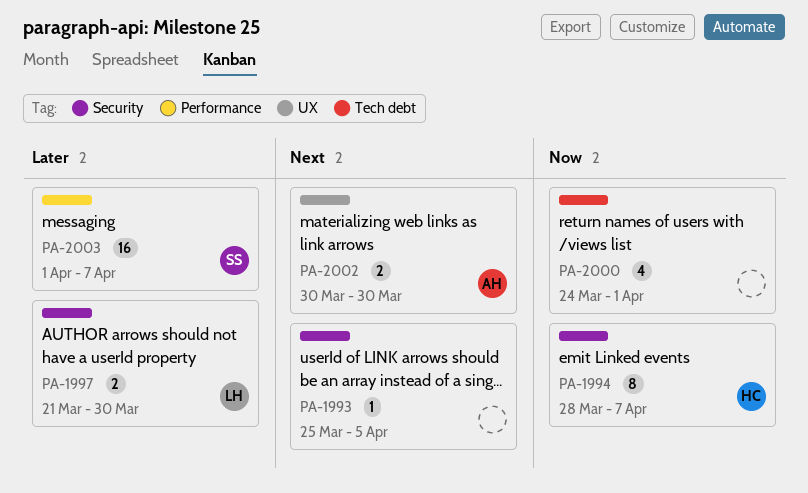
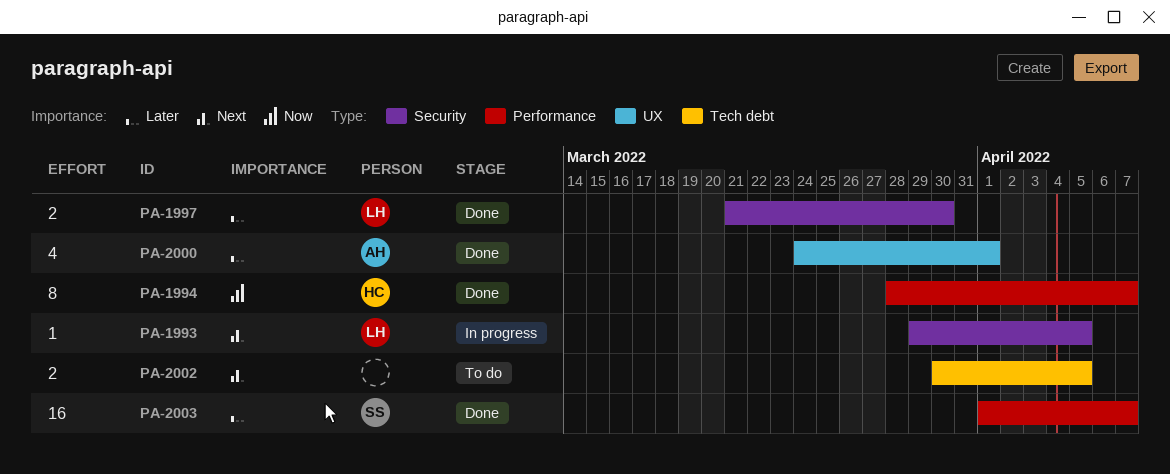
PA-1993, owner: none -> LH
PA-1993, start: Mar 25 -> Mar 29
PA-1994, label: Security -> Performance
PA-2000, owner: none -> AH
PA-2000, priority: Now -> Later
PA-2000, label: Tech debt -> UX
PA-2002, owner: AH -> none
PA-2002, label: UX -> Tech debt
PA-2002, due: Mar 30 -> Apr 5

